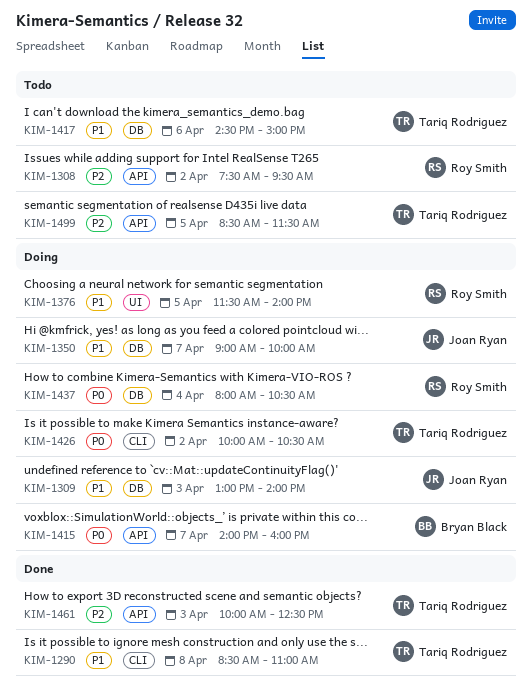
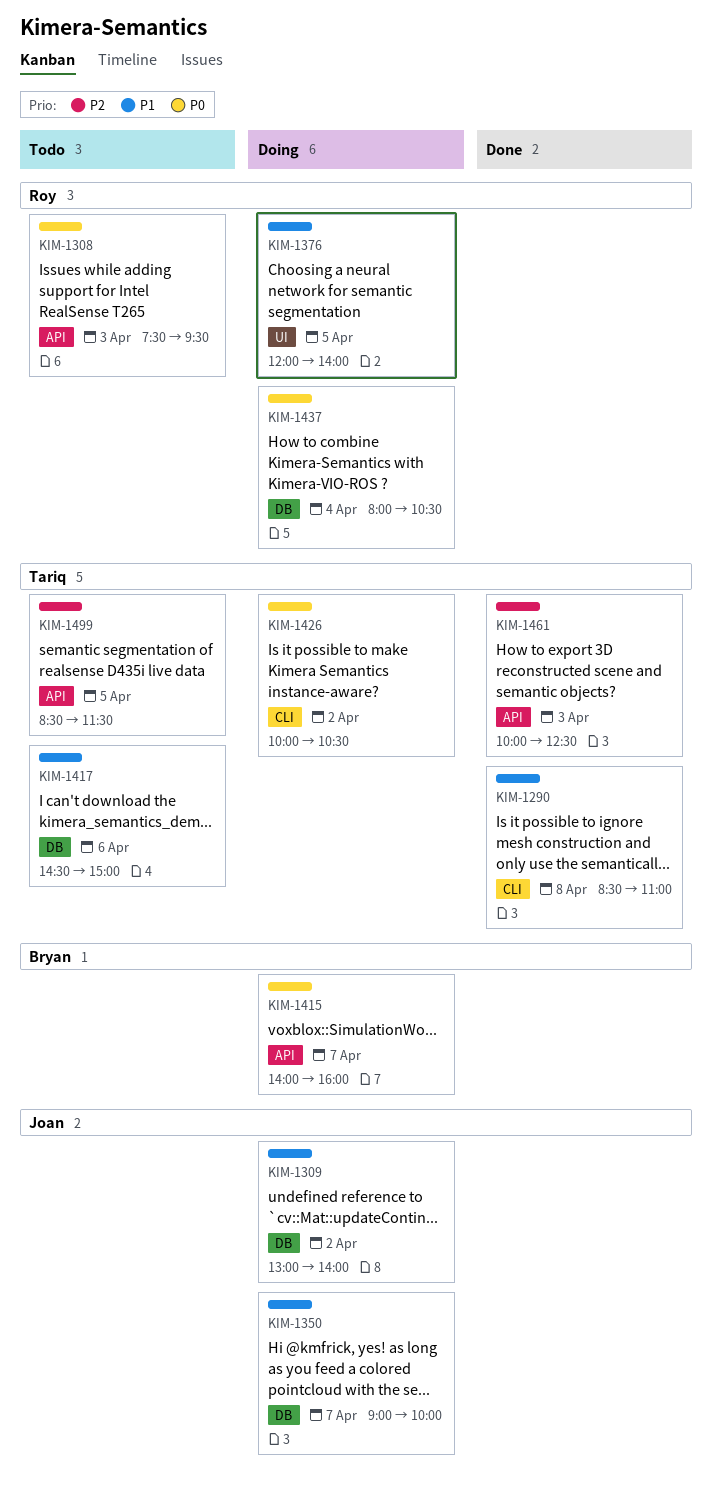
KIM-1308, priority: P2 -> P0
KIM-1308, day: Apr 2 -> Apr 3
KIM-1309, day: Apr 3 -> Apr 2
KIM-1376, begins: 11:30 -> 12:00

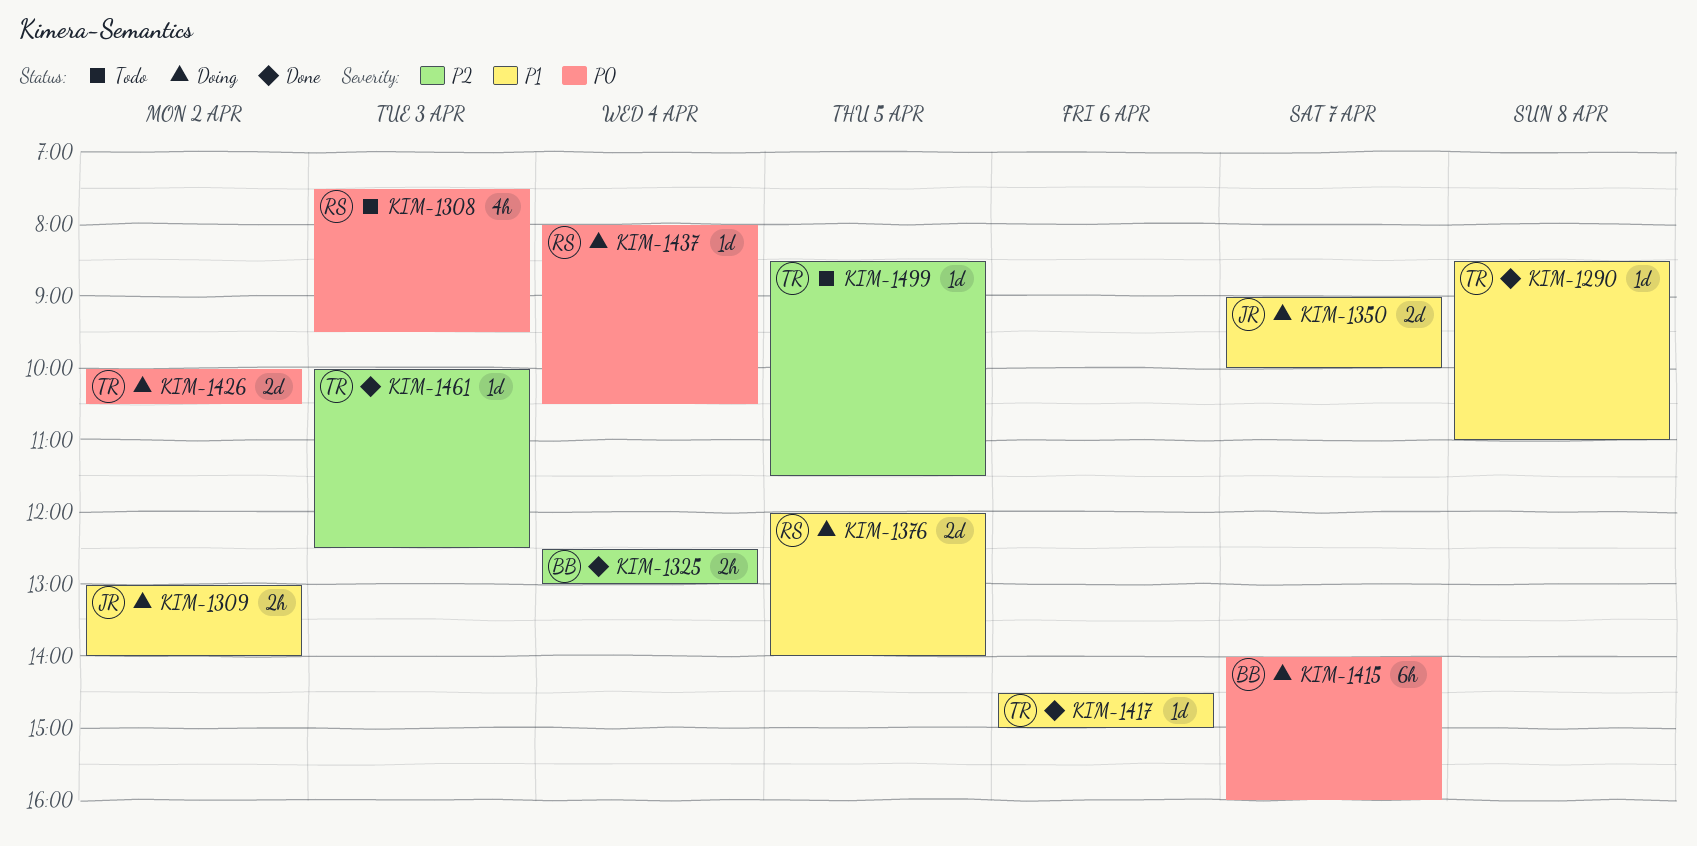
KIM-1325: none -> present
KIM-1417, status: Todo -> Done

